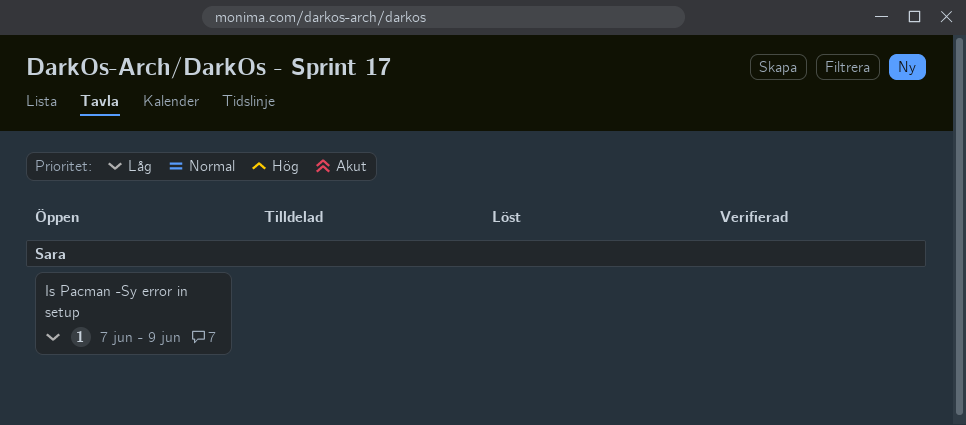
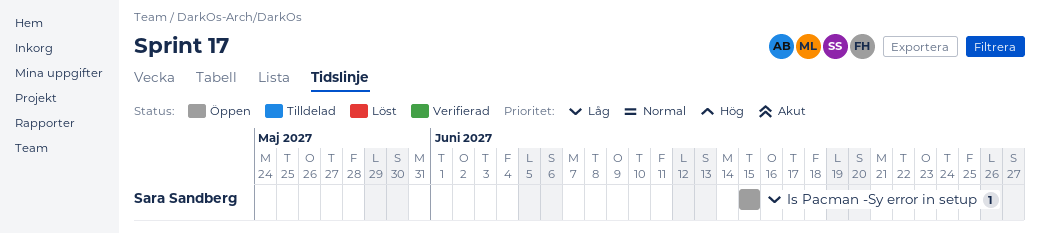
Is Pacman -Sy error in setup, start: Jun 7 -> Jun 15
Is Pacman -Sy error in setup, due: Jun 9 -> Jun 15

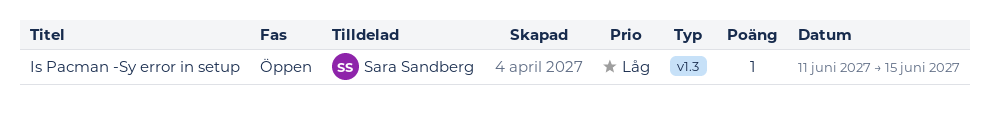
Is Pacman -Sy error in setup, start: Jun 15 -> Jun 11

